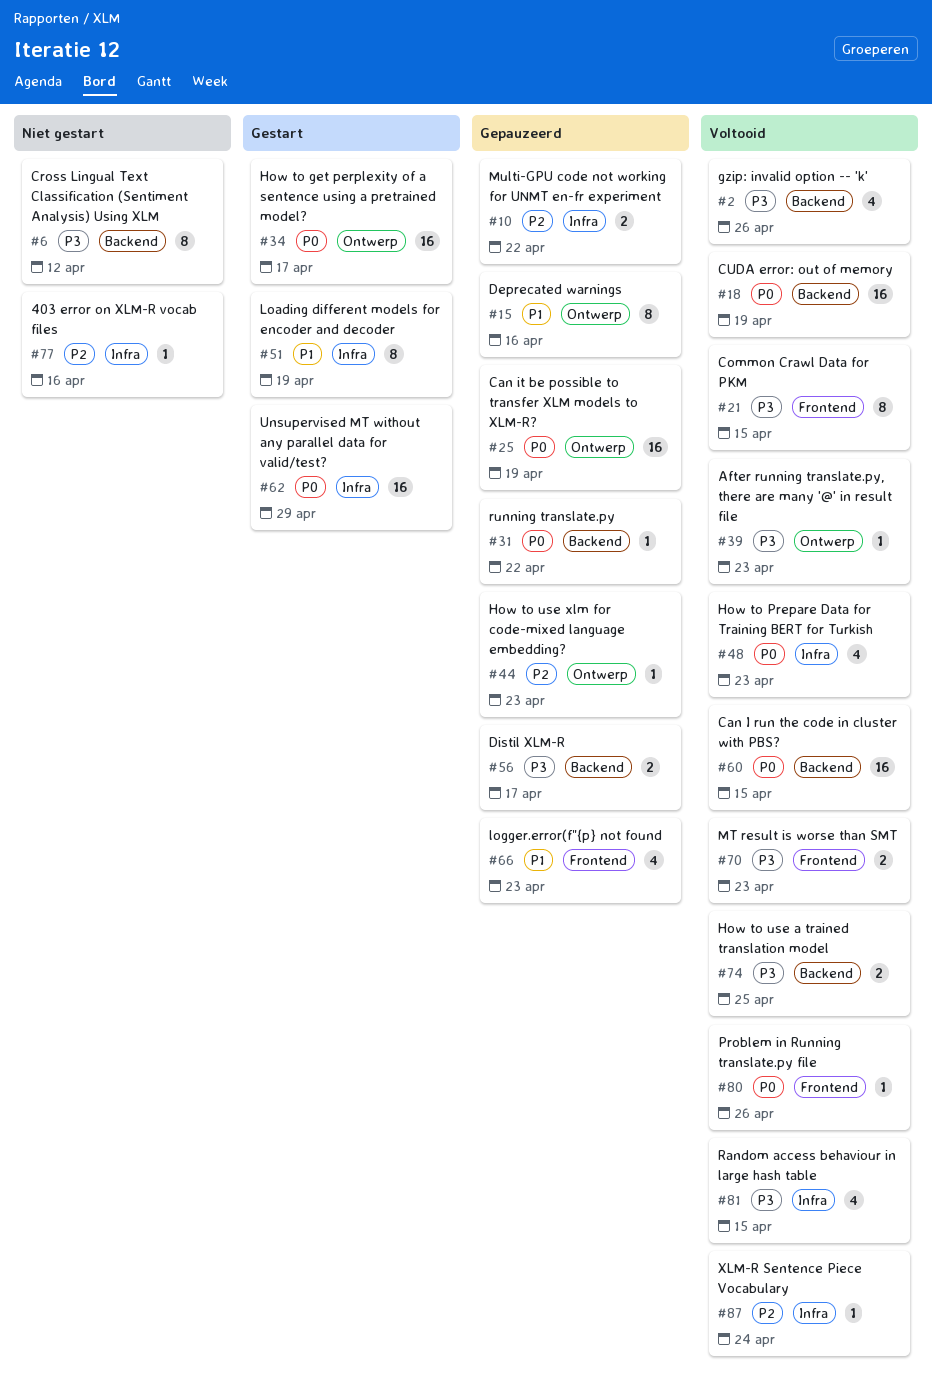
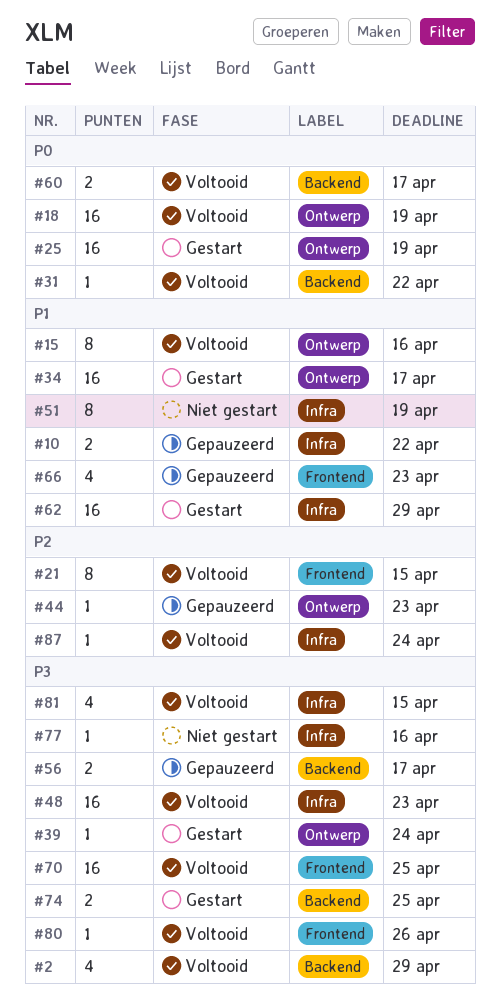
#2, due: Apr 26 -> Apr 29
#6: present -> none
#10, priority: P2 -> P1
#15, status: Gepauzeerd -> Voltooid
#18, label: Backend -> Ontwerp
#21, priority: P3 -> P2
#25, status: Gepauzeerd -> Gestart
#31, status: Gepauzeerd -> Voltooid
#34, priority: P0 -> P1
#39, status: Voltooid -> Gestart
#39, due: Apr 23 -> Apr 24
#48, priority: P0 -> P3
#48, estimate: 4 -> 16
#51, status: Gestart -> Niet gestart
#60, estimate: 16 -> 2
#60, due: Apr 15 -> Apr 17
#62, priority: P0 -> P1
#70, estimate: 2 -> 16
#70, due: Apr 23 -> Apr 25
#74, status: Voltooid -> Gestart
#77, priority: P2 -> P3
#80, priority: P0 -> P3

